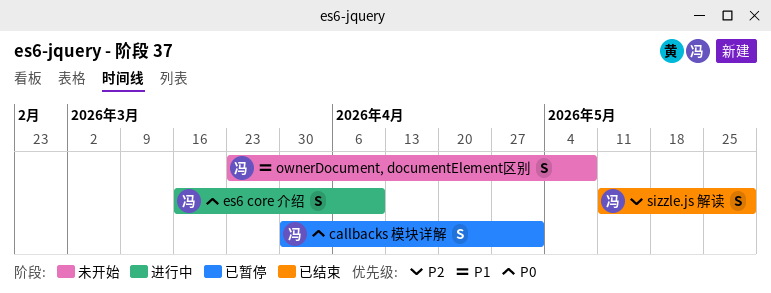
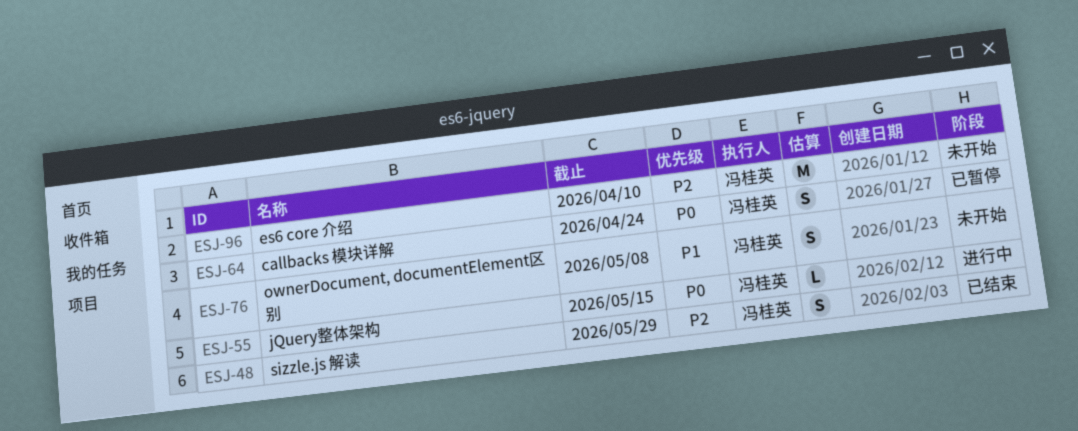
callbacks 模块详解, due: May 1 -> Apr 24
es6 core 介绍, status: 进行中 -> 未开始
es6 core 介绍, priority: P0 -> P2
es6 core 介绍, estimate: S -> M
jQuery整体架构: none -> present

